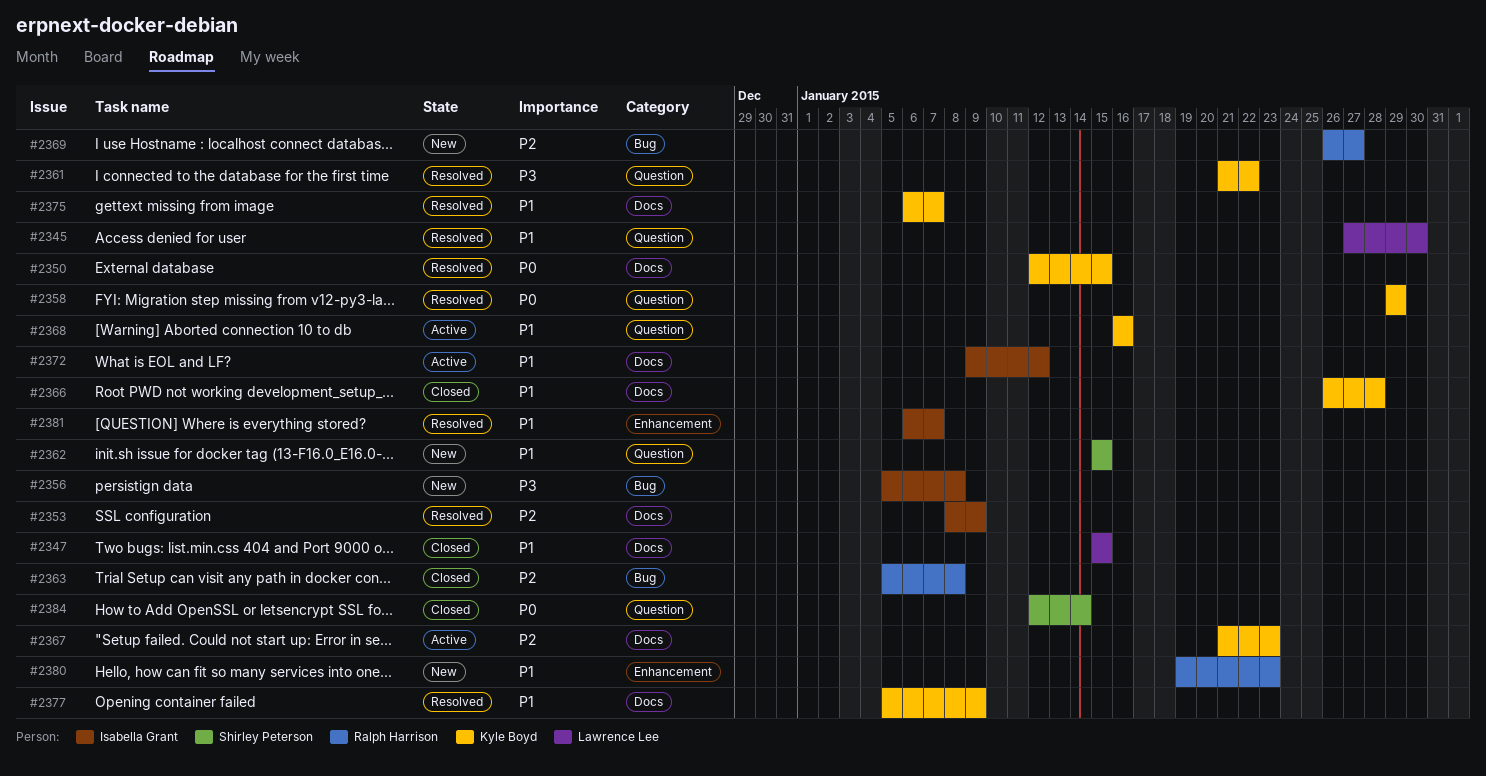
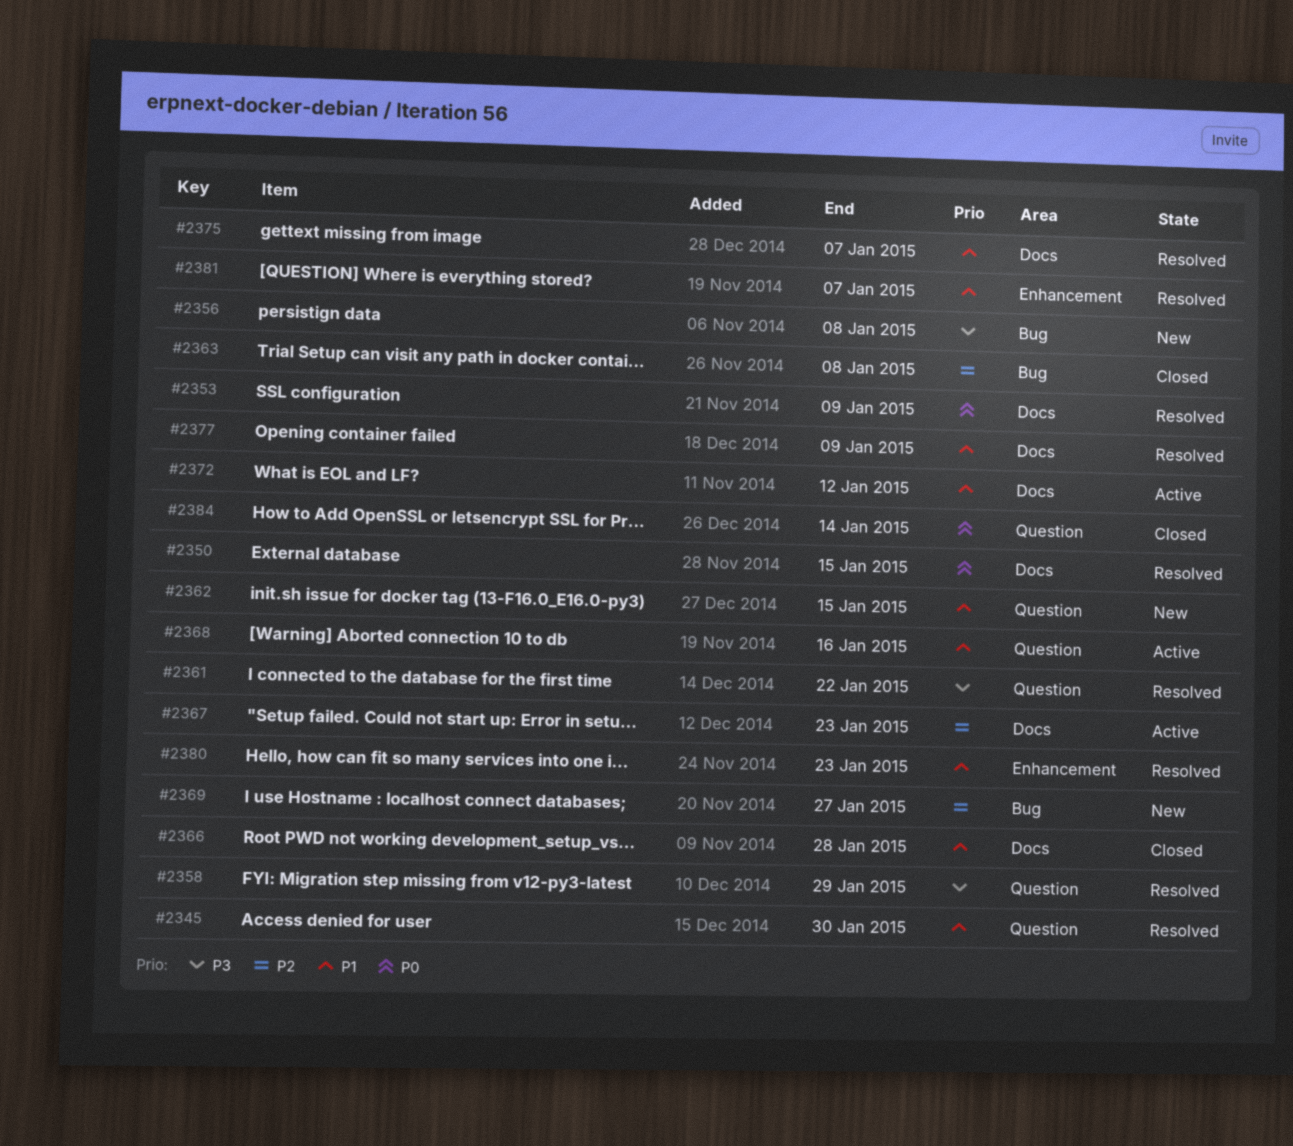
#2347: present -> none
#2353, priority: P2 -> P0
#2358, priority: P0 -> P3
#2380, status: New -> Resolved

